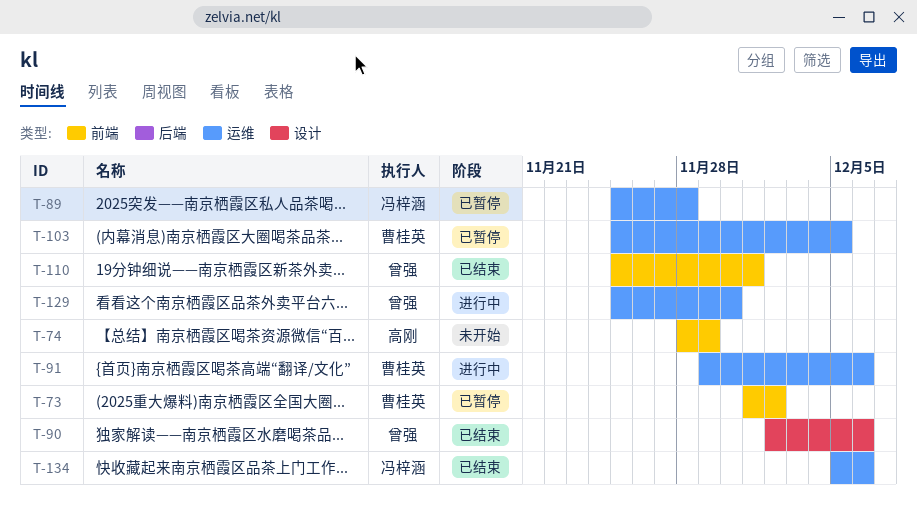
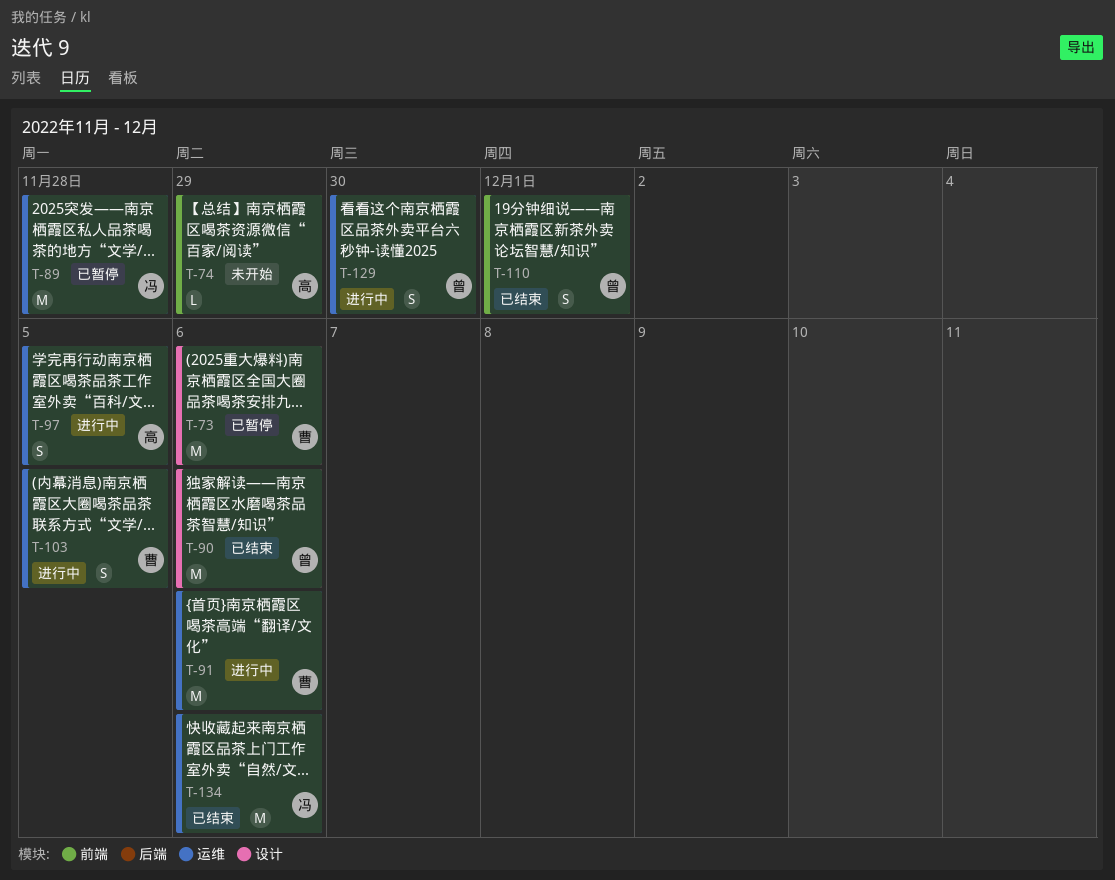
T-73, label: 前端 -> 设计
T-73, due: Dec 2 -> Dec 6
T-97: none -> present
T-103, status: 已暂停 -> 进行中

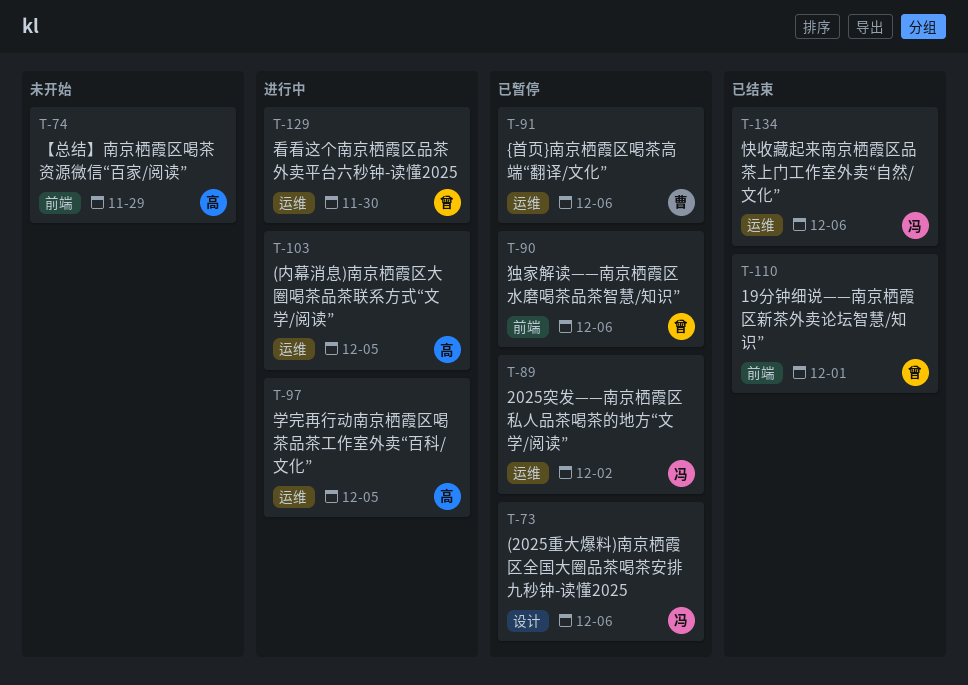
T-73, owner: 曹 -> 冯
T-89, due: Nov 28 -> Dec 2
T-90, status: 已结束 -> 已暂停
T-90, label: 设计 -> 前端
T-91, status: 进行中 -> 已暂停
T-103, owner: 曹 -> 高

